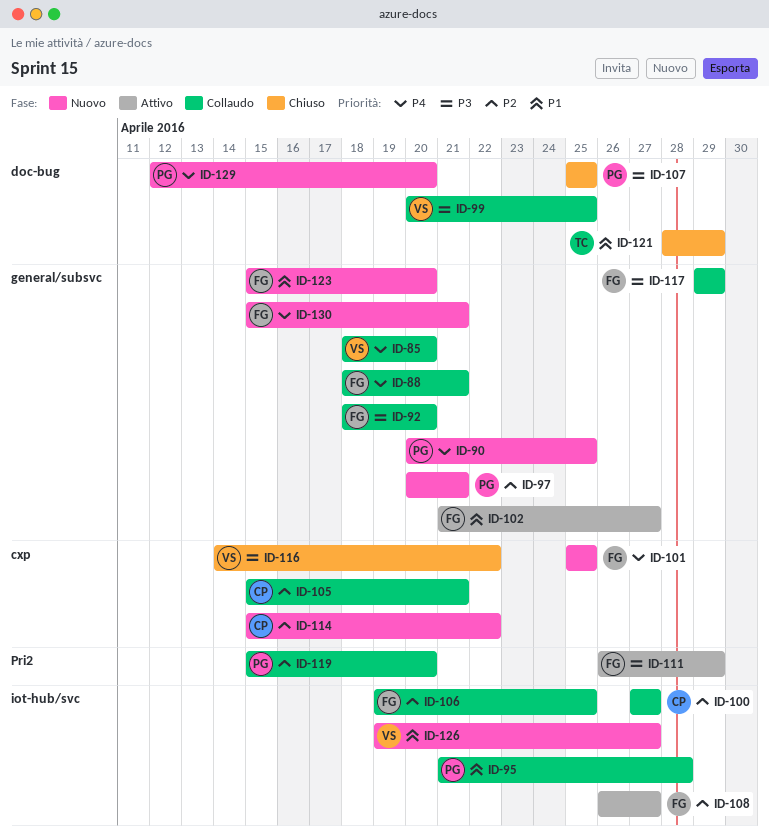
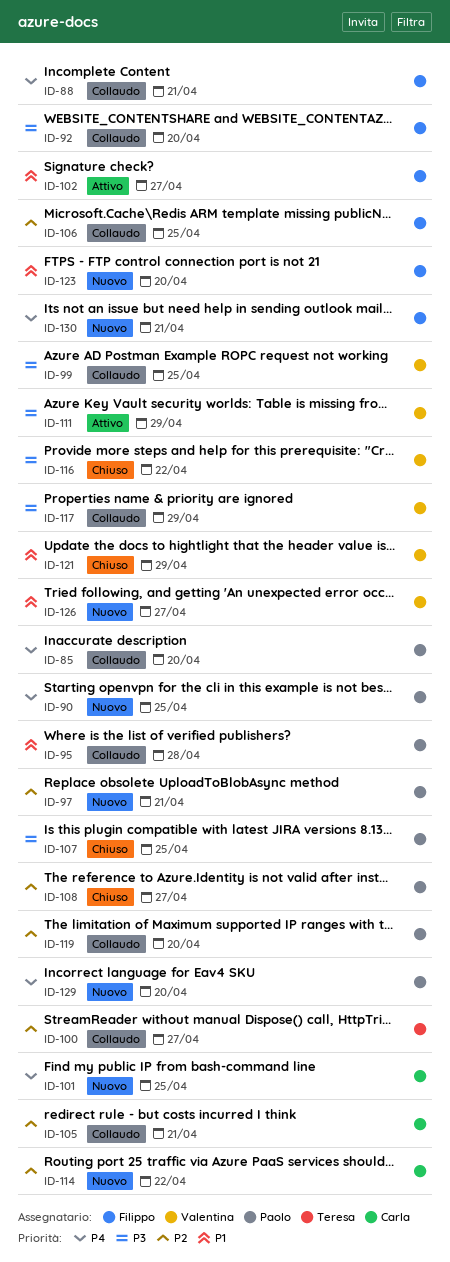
ID-85, owner: Valentina -> Paolo
ID-100, owner: Carla -> Teresa
ID-101, owner: Filippo -> Carla
ID-108, status: Attivo -> Chiuso
ID-108, owner: Filippo -> Paolo
ID-111, owner: Filippo -> Valentina
ID-117, owner: Filippo -> Valentina
ID-121, owner: Teresa -> Valentina

